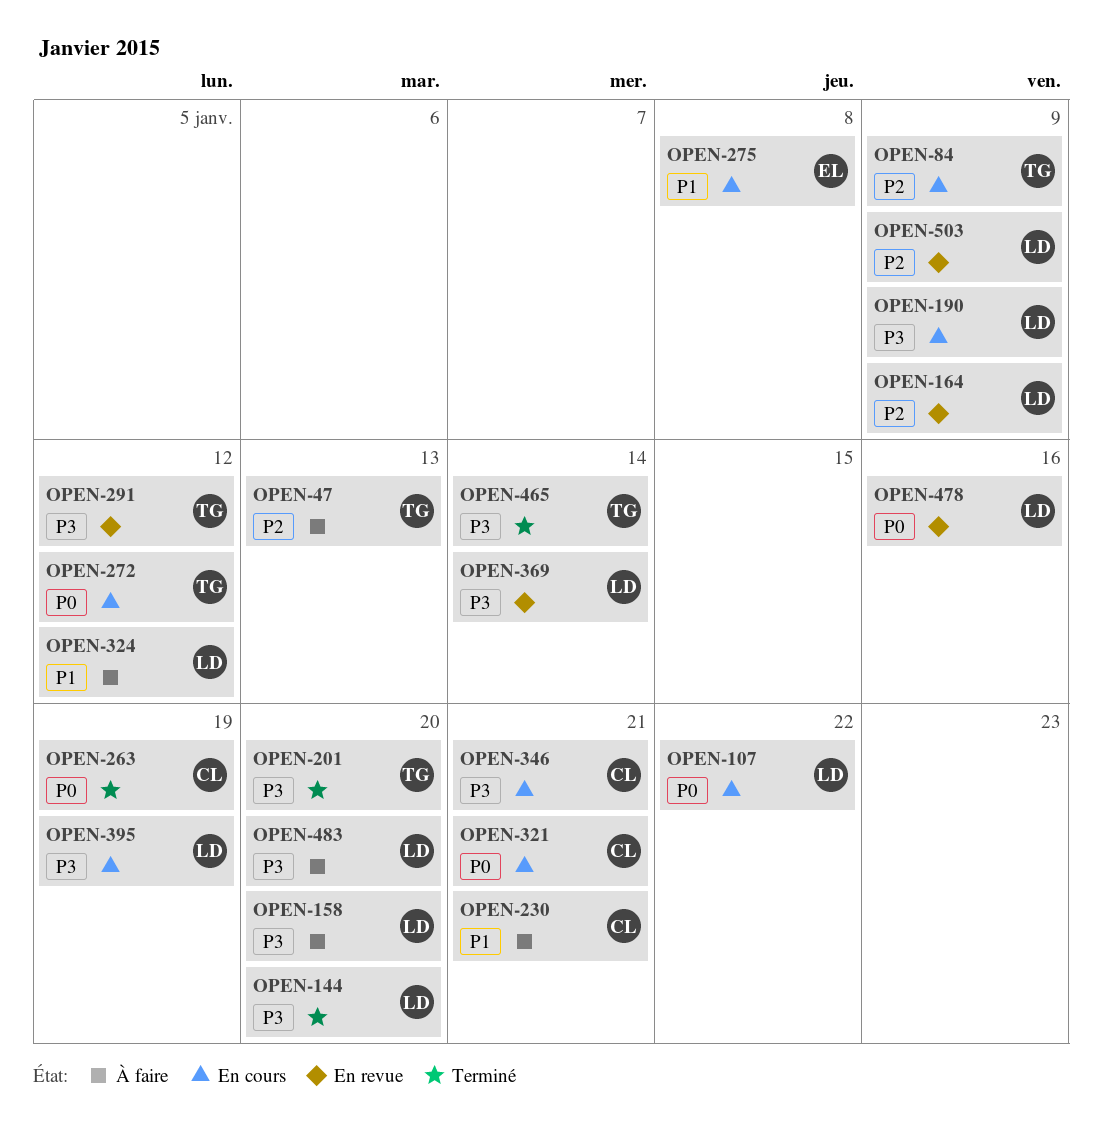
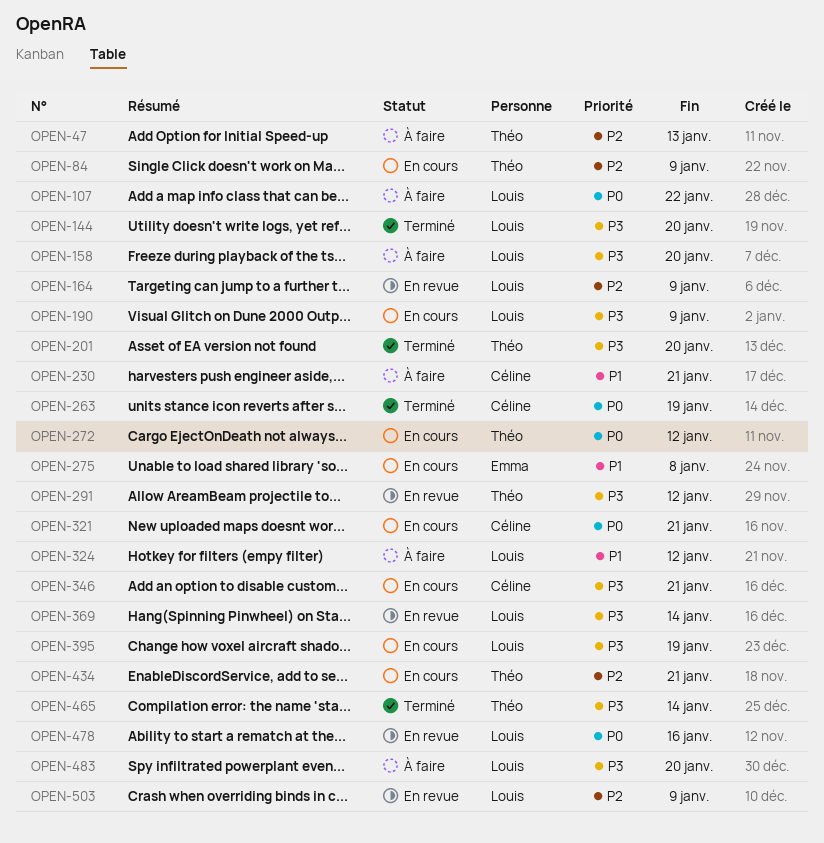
OPEN-107, status: En cours -> À faire
OPEN-434: none -> present

